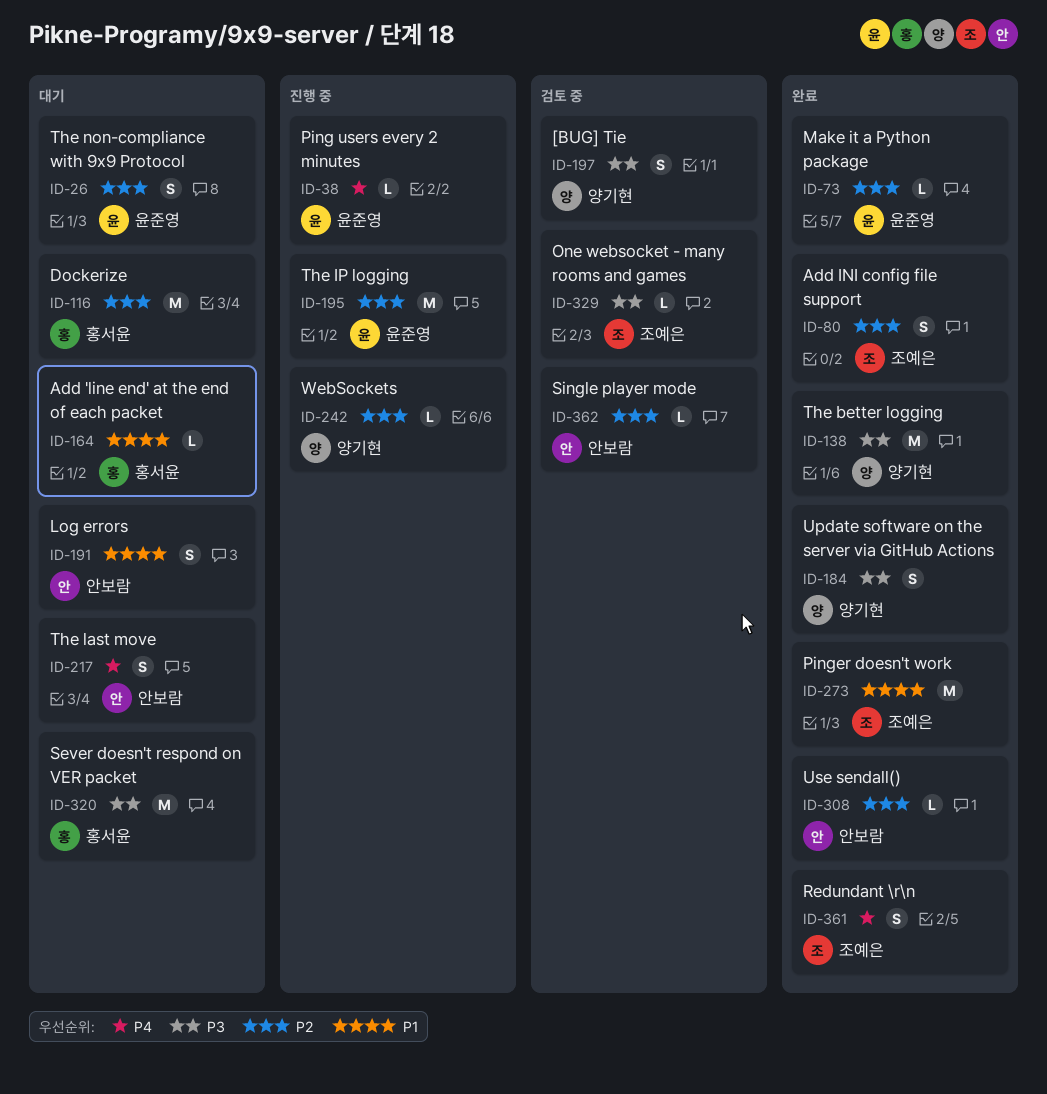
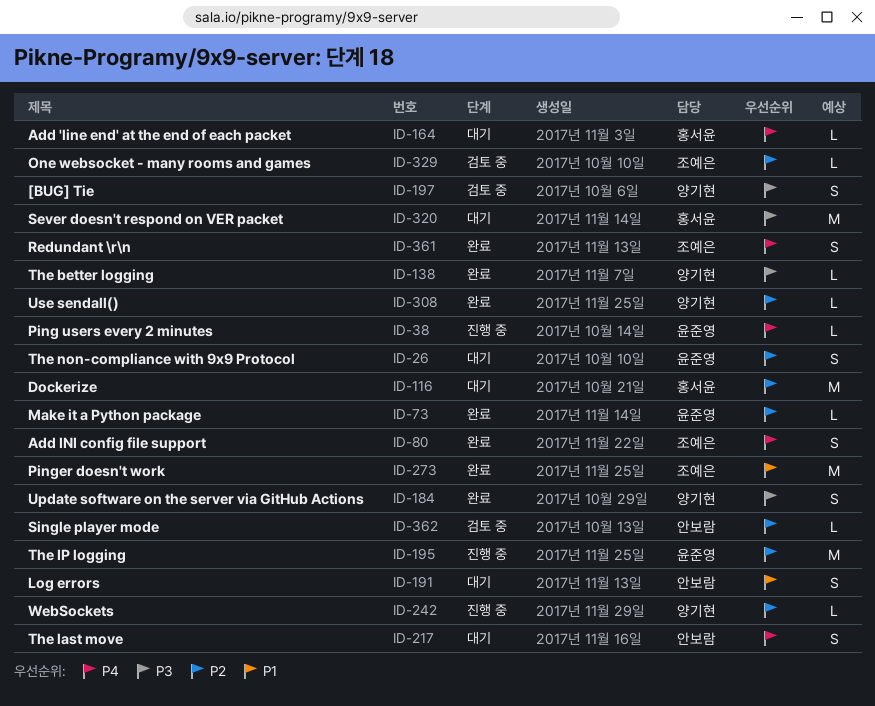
ID-80, priority: P2 -> P4
ID-138, estimate: M -> L
ID-164, priority: P1 -> P4
ID-308, owner: 안보람 -> 양기현
ID-329, priority: P3 -> P2

